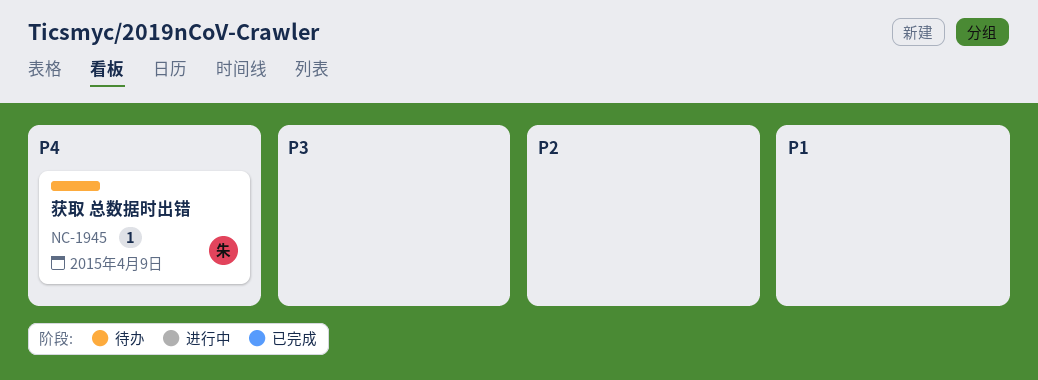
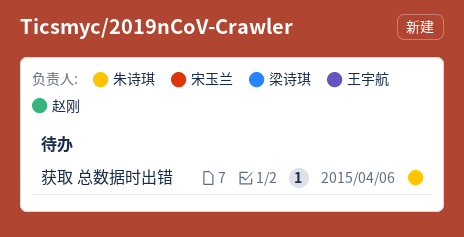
获取 总数据时出错, due: Apr 9 -> Apr 6

